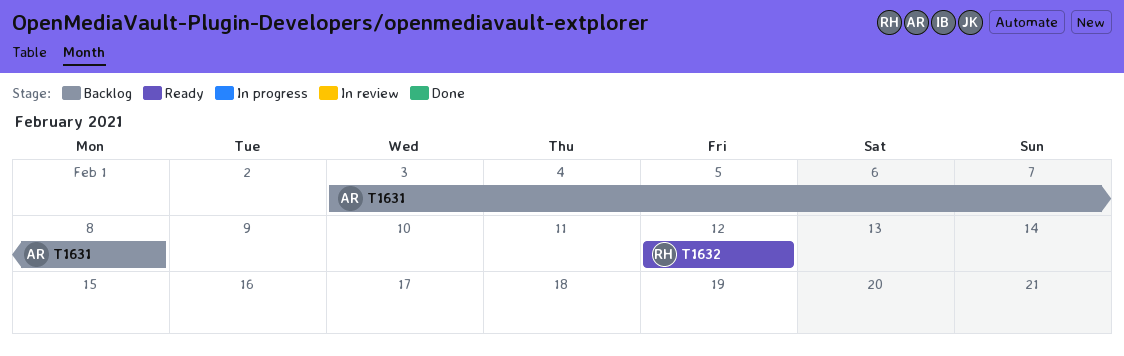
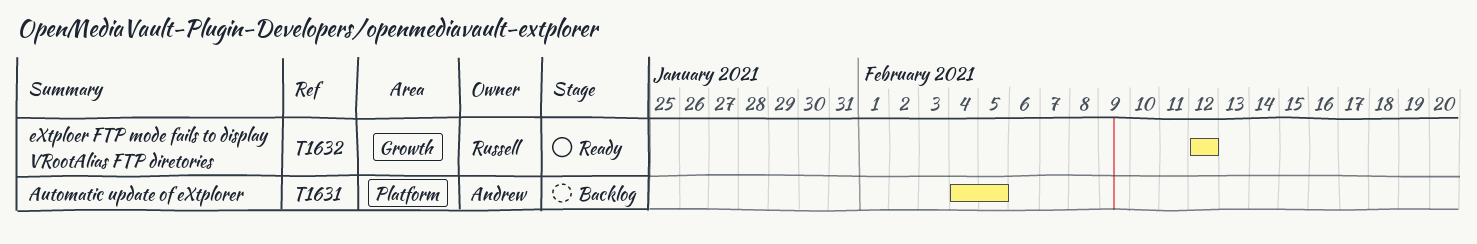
T1631, start: Feb 3 -> Feb 4
T1631, due: Feb 8 -> Feb 5

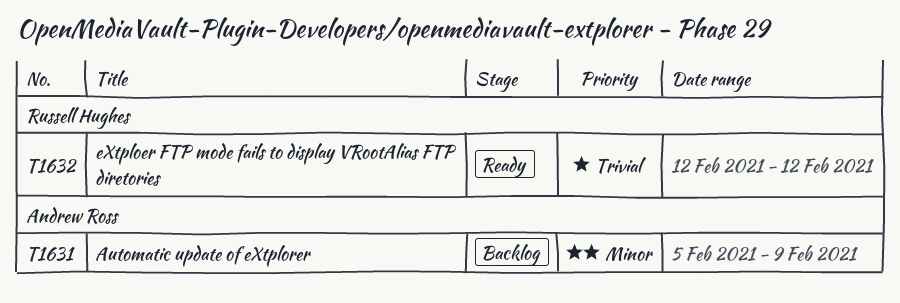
T1631, start: Feb 4 -> Feb 5
T1631, due: Feb 5 -> Feb 9

